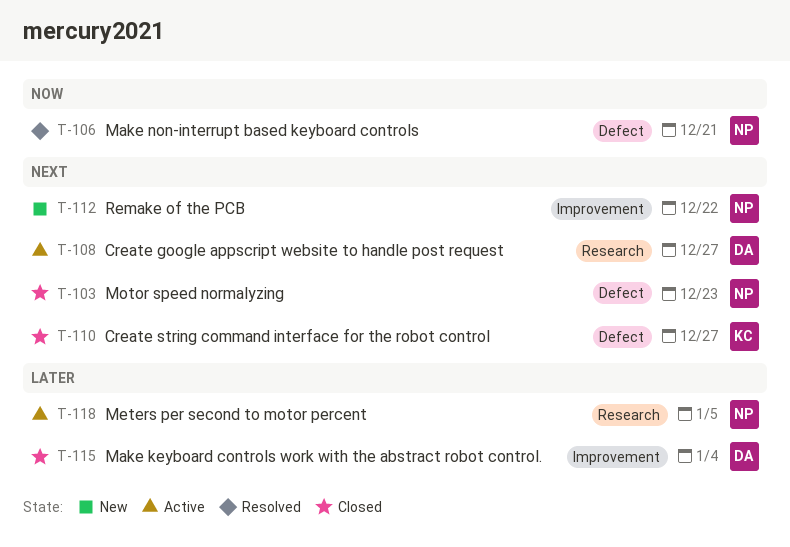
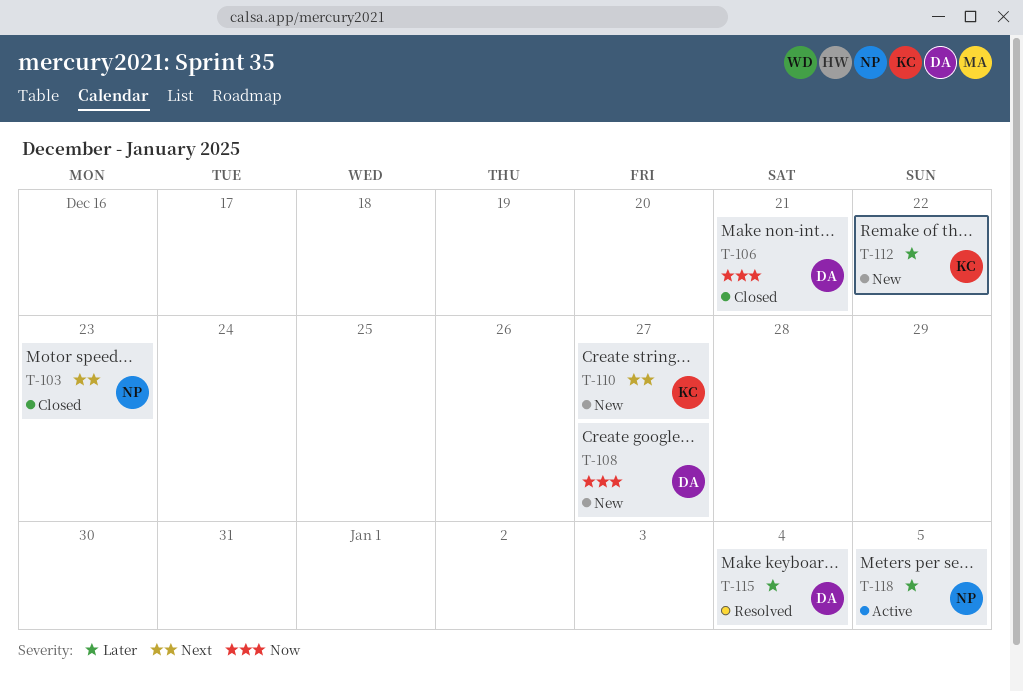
T-106, status: Resolved -> Closed
T-106, owner: NP -> DA
T-108, status: Active -> New
T-108, priority: Next -> Now
T-110, status: Closed -> New
T-112, owner: NP -> KC
T-112, priority: Next -> Later
T-115, status: Closed -> Resolved

